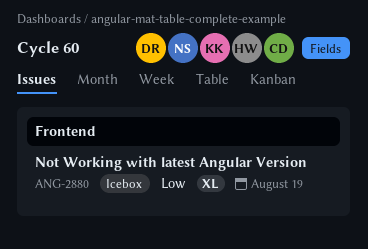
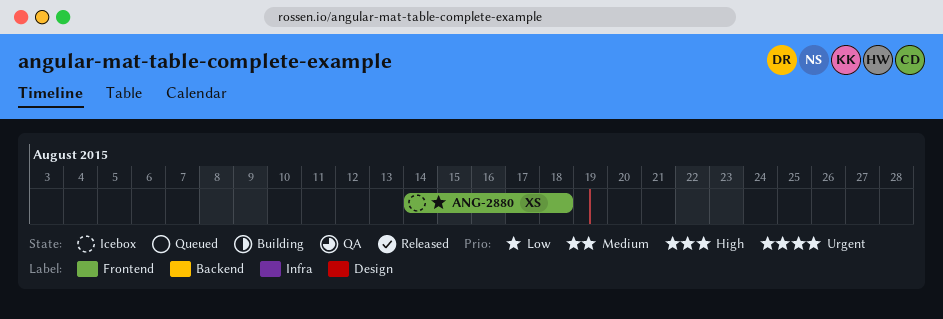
ANG-2880, estimate: XL -> XS
ANG-2880, due: Aug 19 -> Aug 18

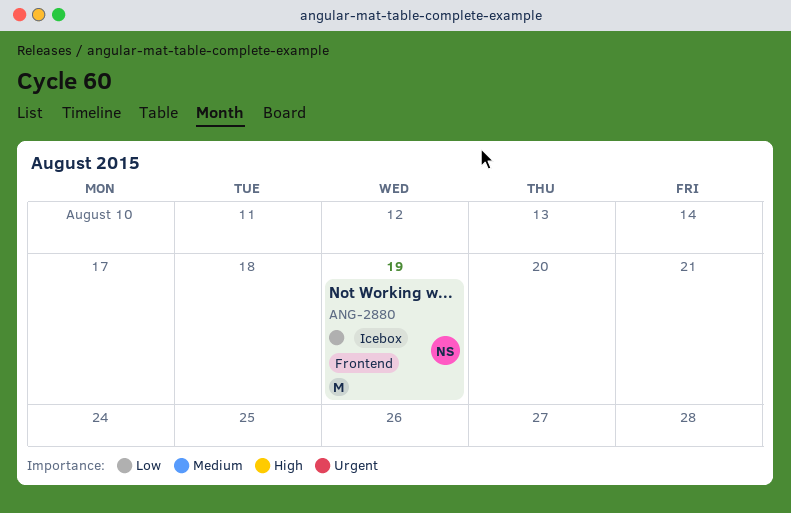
ANG-2880, estimate: XS -> M
ANG-2880, due: Aug 18 -> Aug 19

